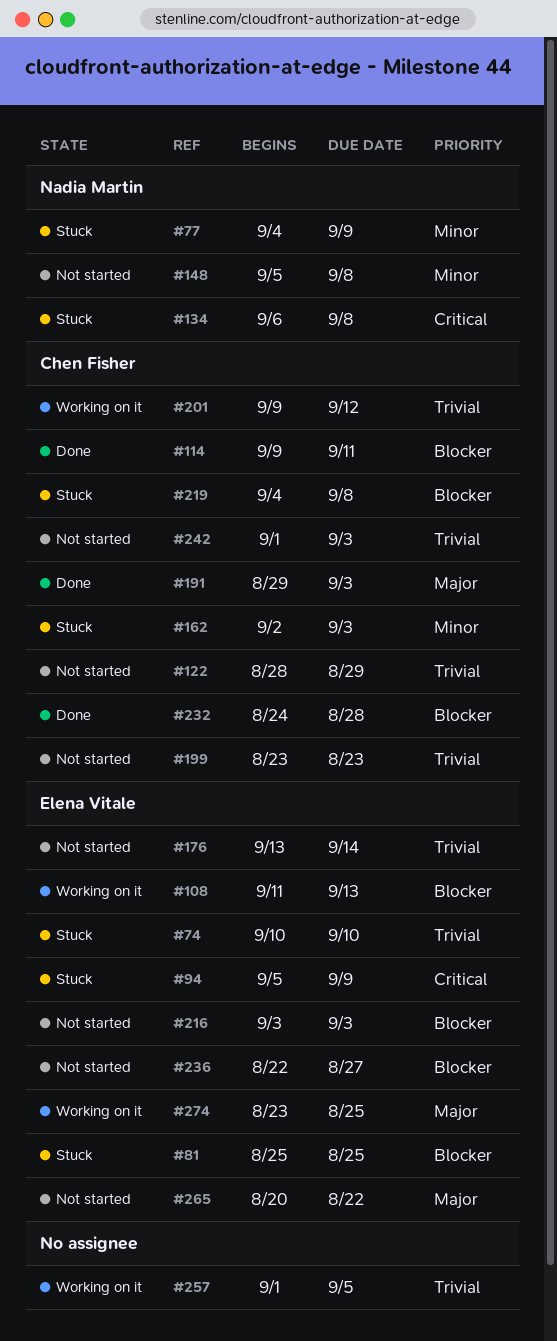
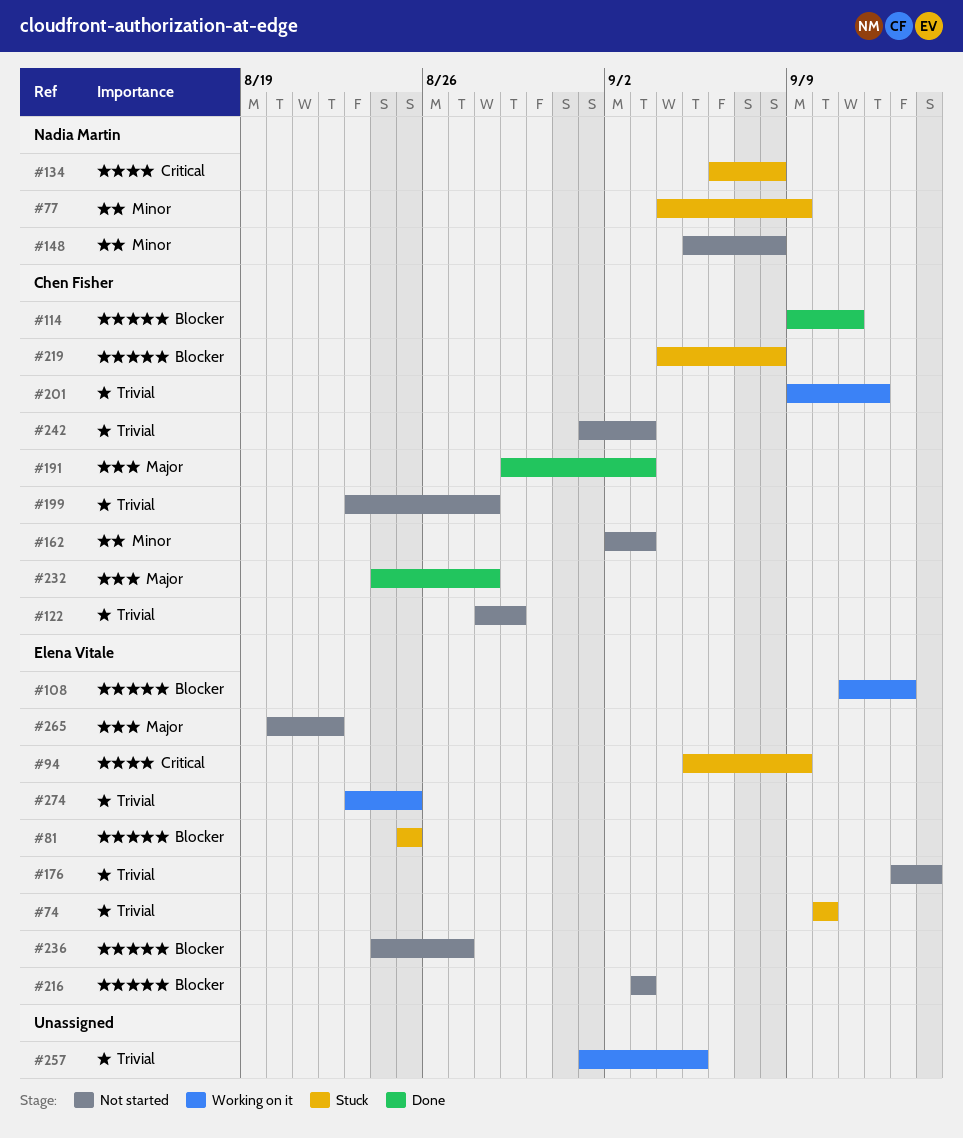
#162, status: Stuck -> Not started
#199, due: Aug 23 -> Aug 28
#232, priority: Blocker -> Major
#236, start: Aug 22 -> Aug 24
#274, priority: Major -> Trivial

